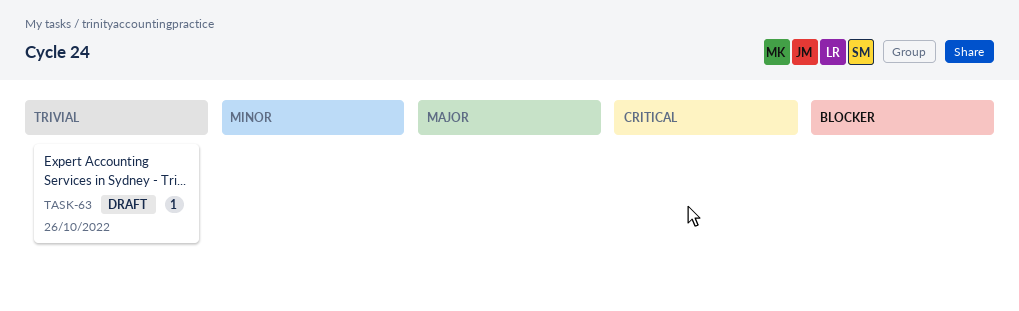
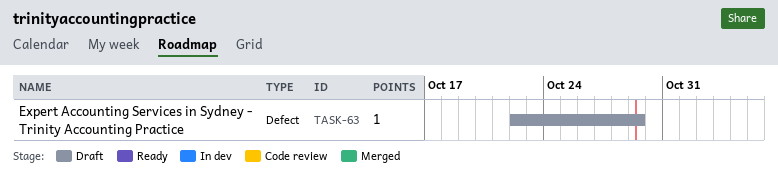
TASK-63, due: Oct 26 -> Oct 29

